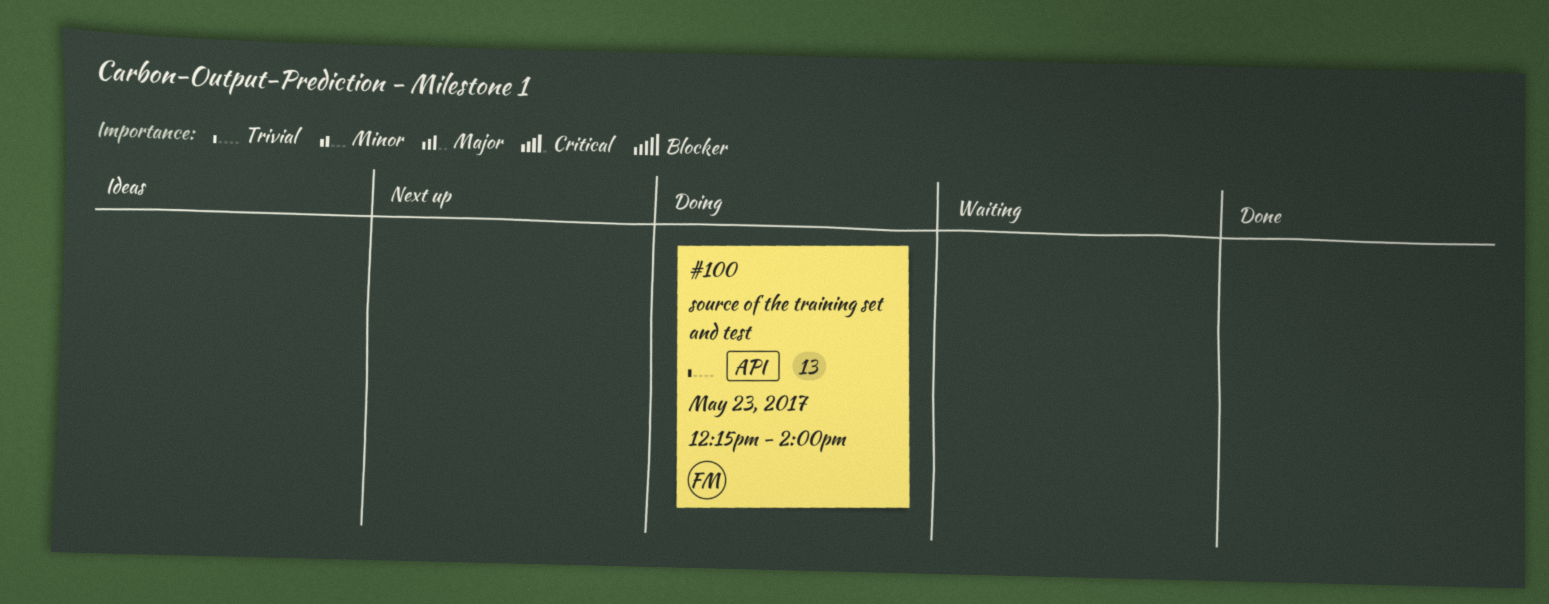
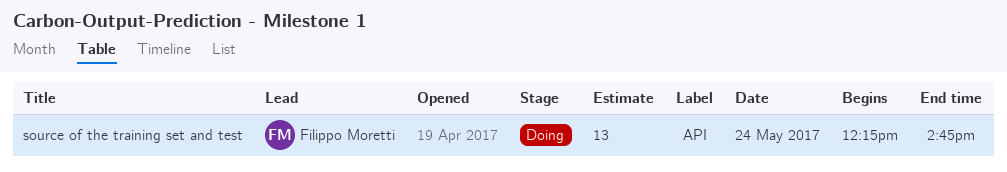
source of the training set and test, day: May 23 -> May 24
source of the training set and test, ends: 14:00 -> 14:45

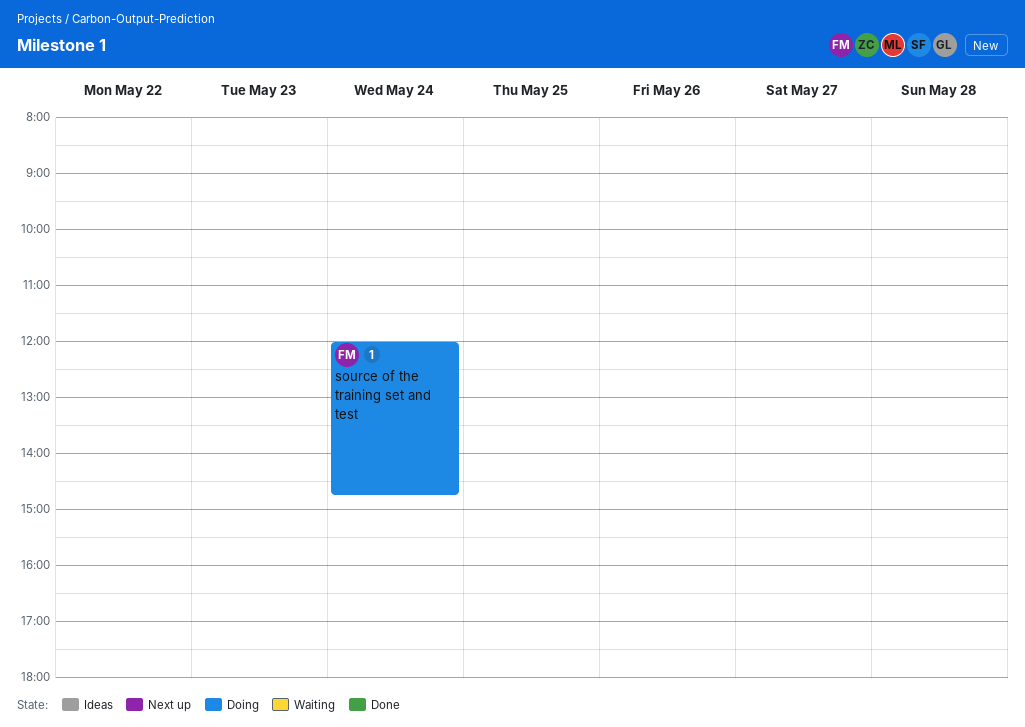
source of the training set and test, estimate: 13 -> 1
source of the training set and test, begins: 12:15 -> 12:00

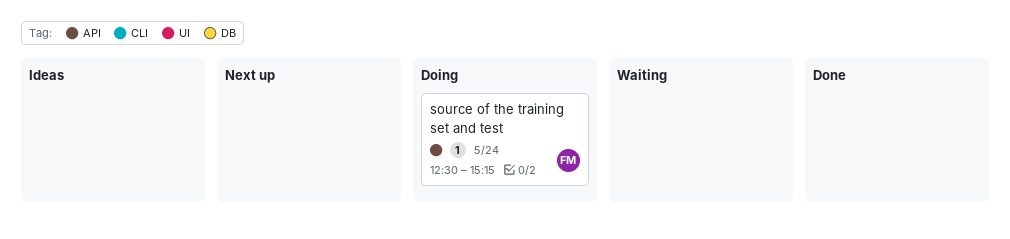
source of the training set and test, begins: 12:00 -> 12:30
source of the training set and test, ends: 14:45 -> 15:15

